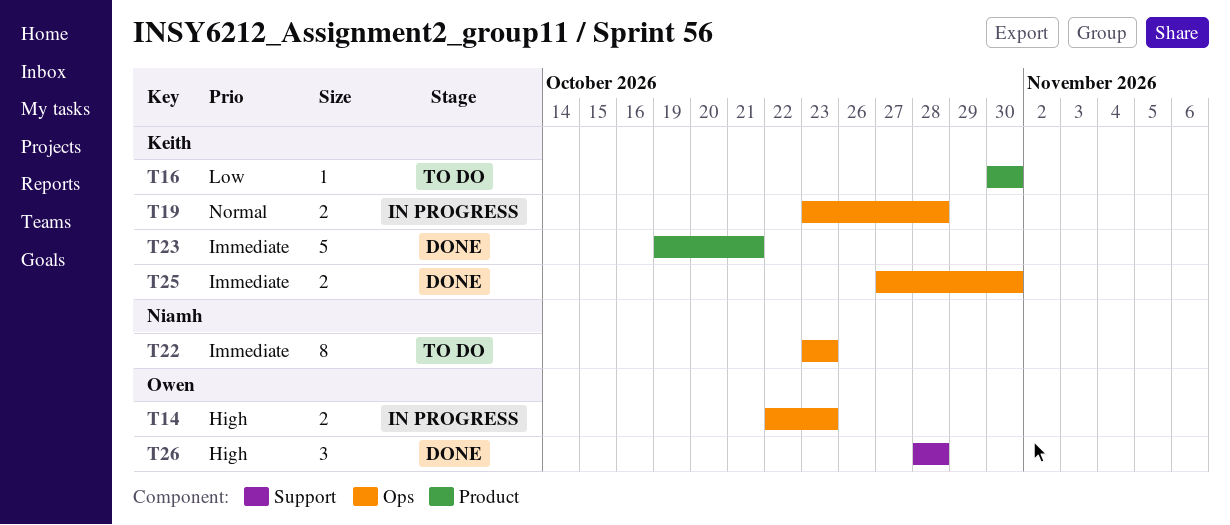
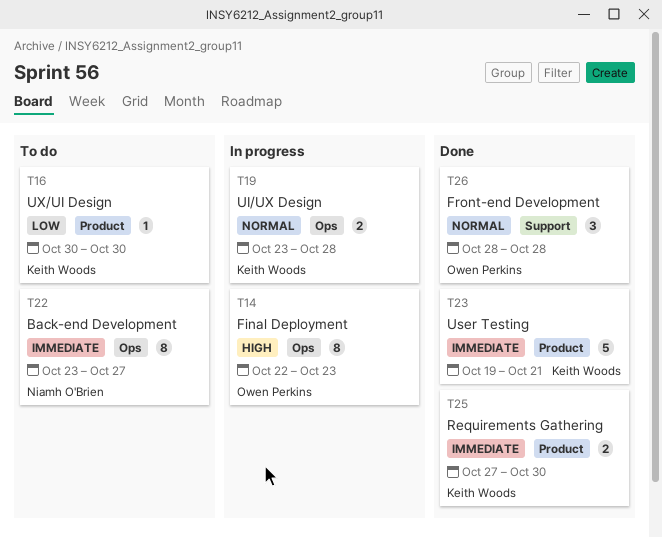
T14, estimate: 2 -> 8
T22, due: Oct 23 -> Oct 27
T25, label: Ops -> Product
T26, priority: High -> Normal

